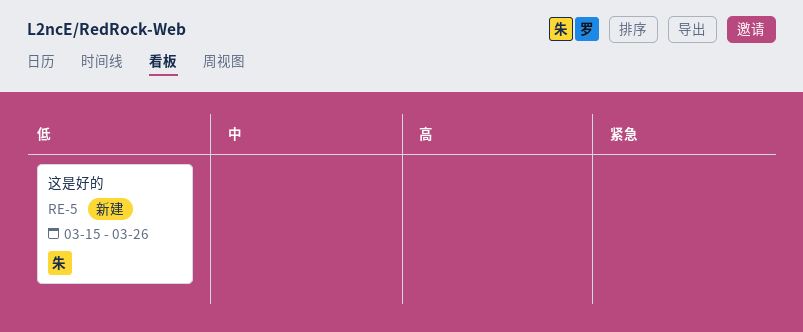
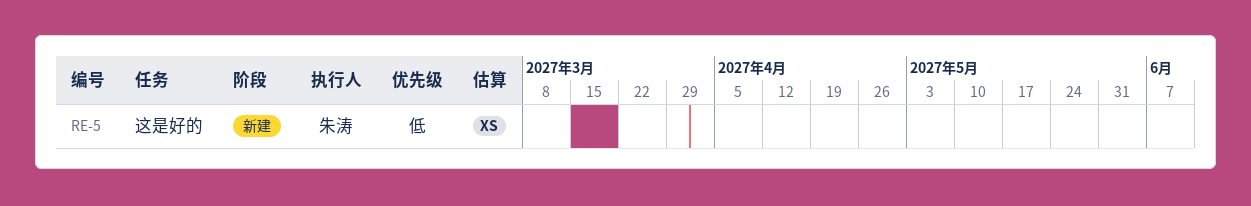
RE-5, due: Mar 26 -> Mar 19

